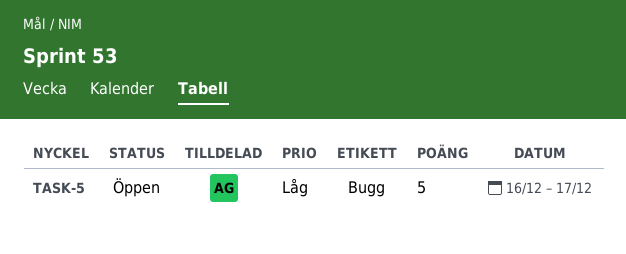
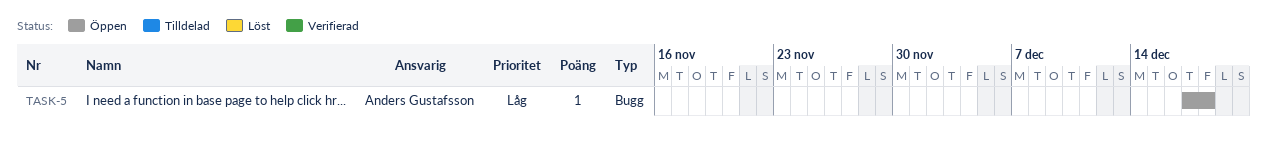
TASK-5, estimate: 5 -> 1
TASK-5, start: Dec 16 -> Dec 17
TASK-5, due: Dec 17 -> Dec 18

